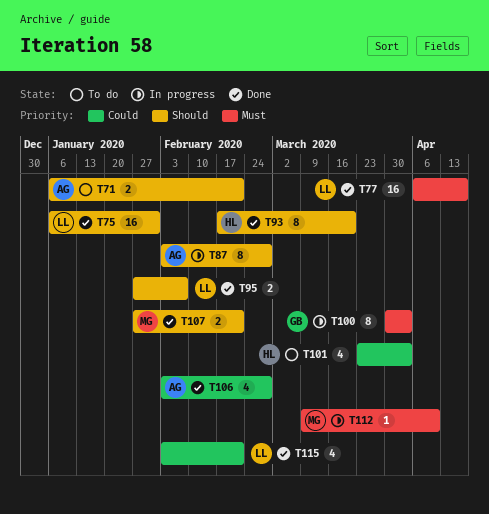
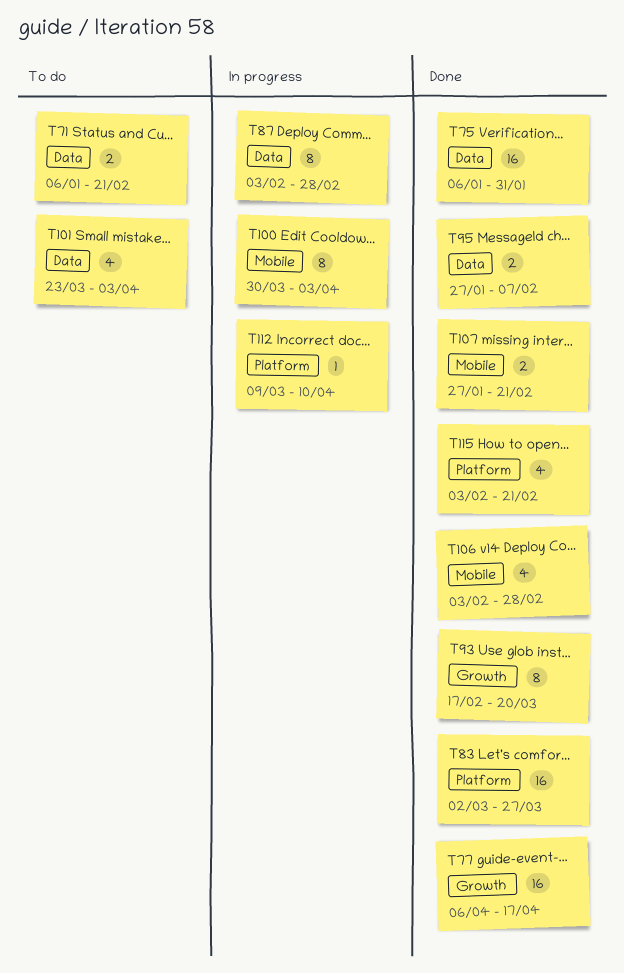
T83: none -> present

